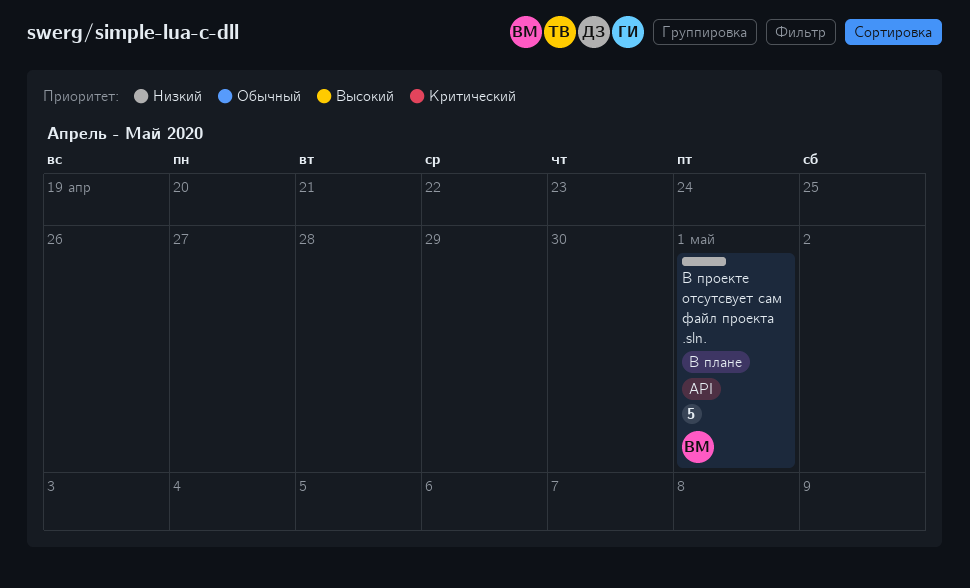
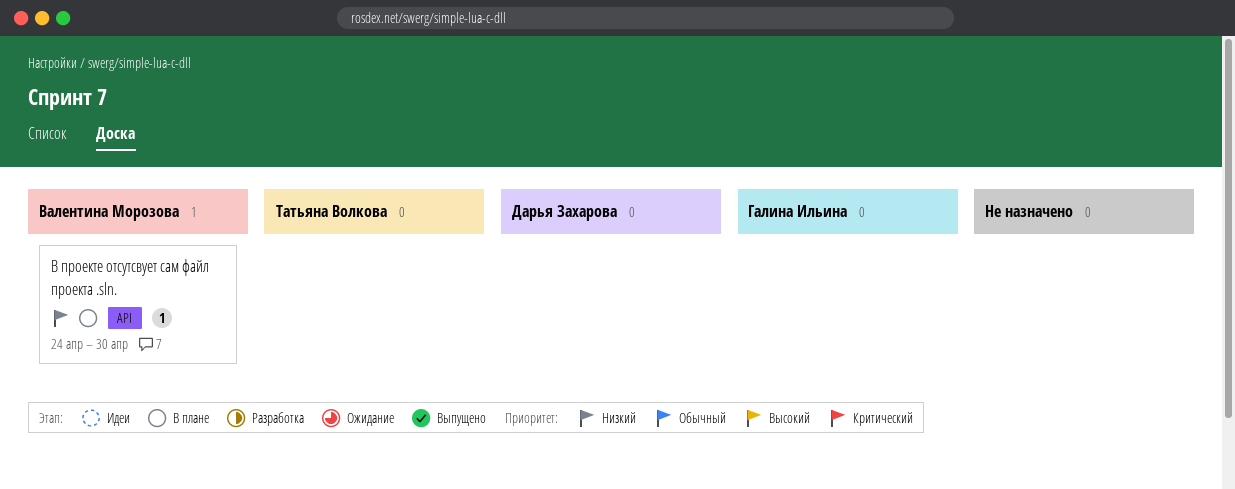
В проекте отсутcвует сам файл проекта .sln., estimate: 5 -> 1
В проекте отсутcвует сам файл проекта .sln., due: May 1 -> Apr 30

